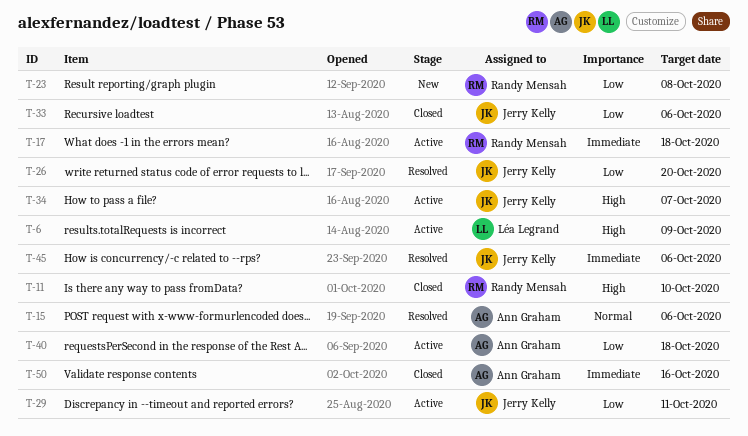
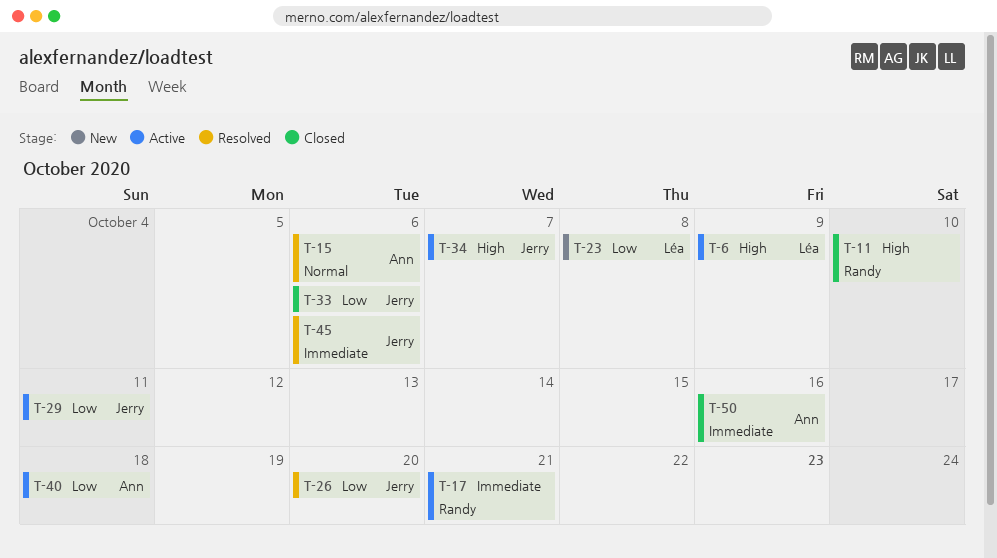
T-17, due: Oct 18 -> Oct 21
T-23, owner: Randy Mensah -> Léa Legrand

